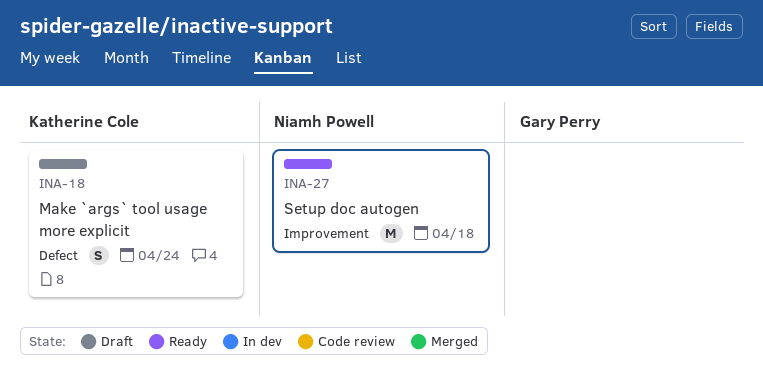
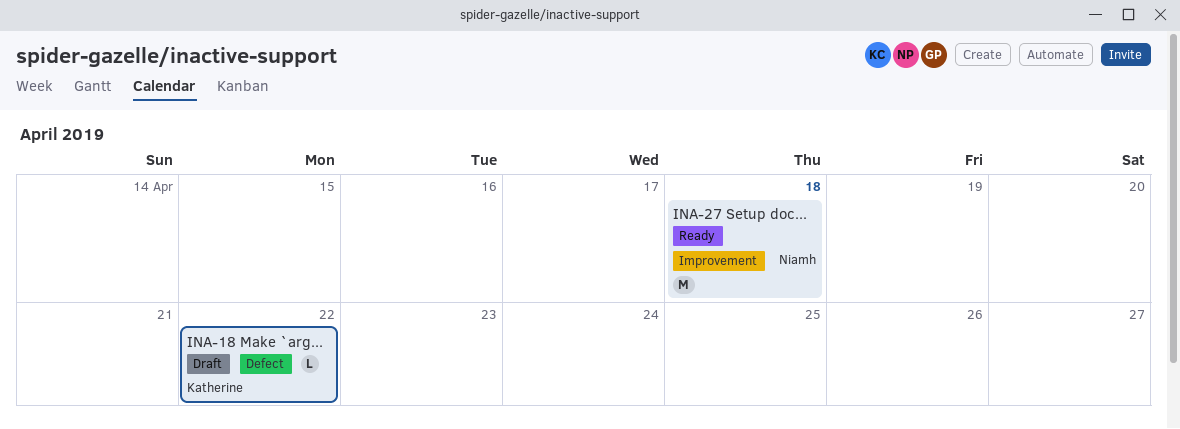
INA-18, estimate: S -> L
INA-18, due: Apr 24 -> Apr 22

